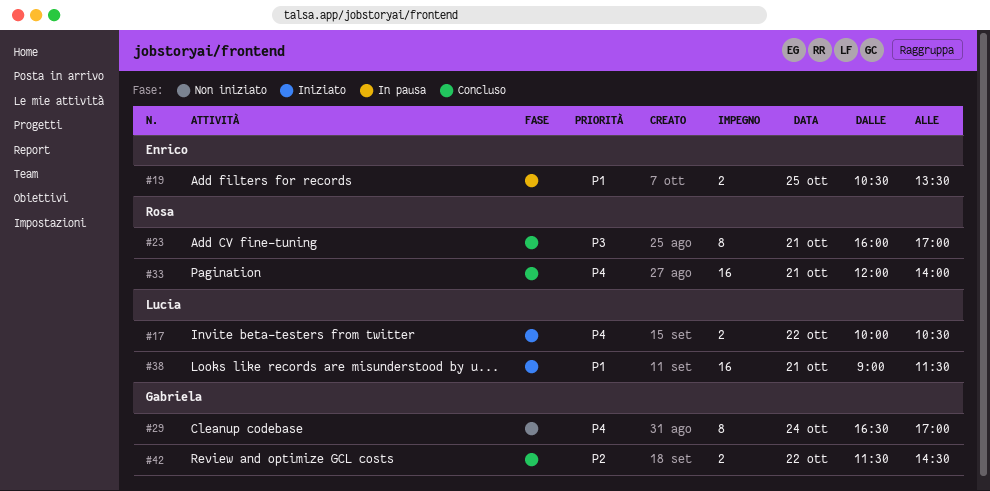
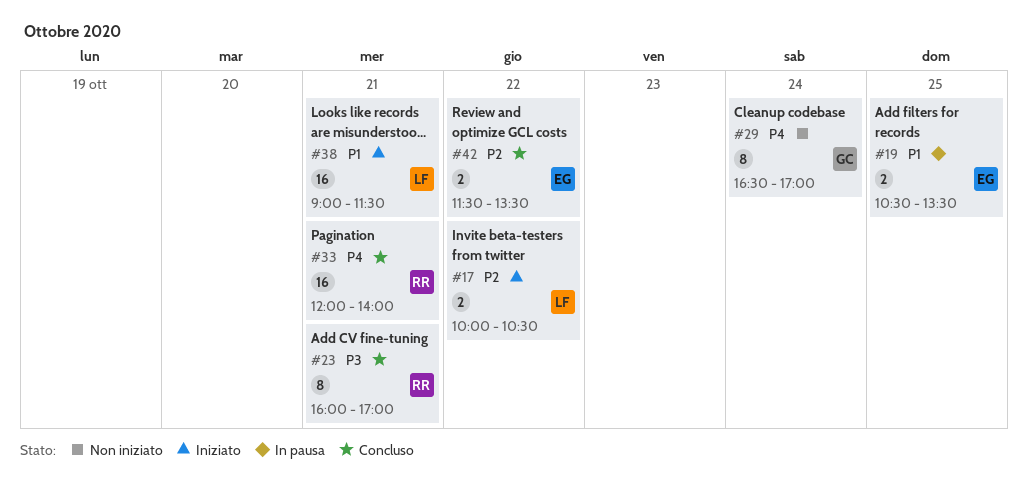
#17, priority: P4 -> P2
#42, owner: Gabriela -> Enrico
#42, ends: 14:30 -> 13:30

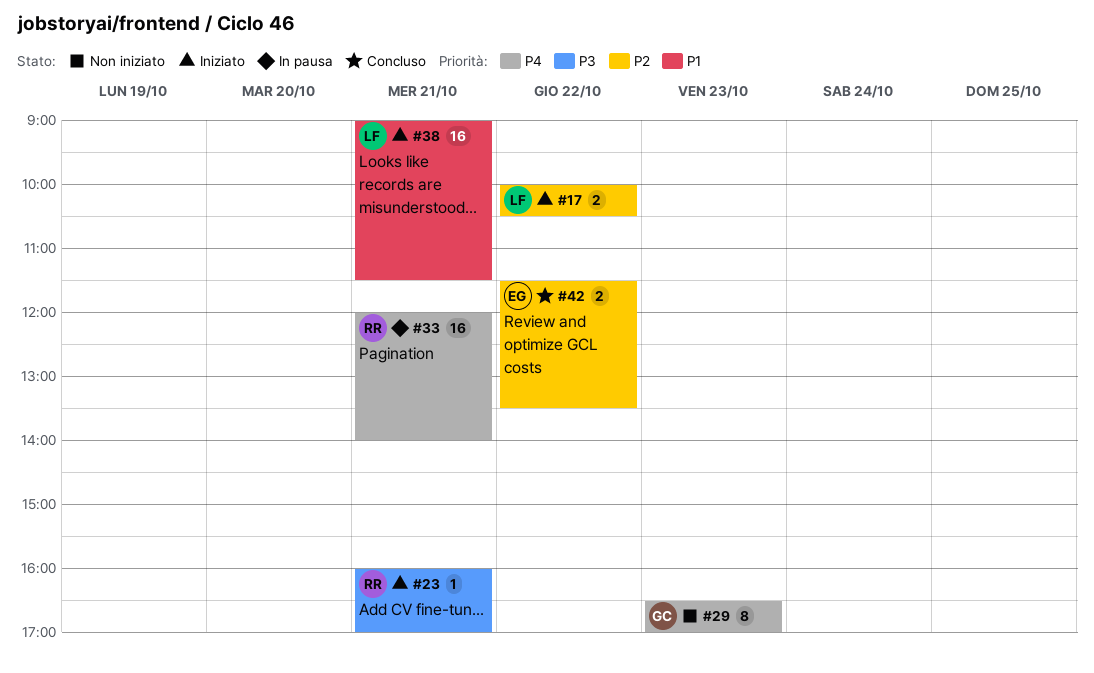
#19: present -> none
#23, status: Concluso -> Iniziato
#23, estimate: 8 -> 1
#29, day: Oct 24 -> Oct 23
#33, status: Concluso -> In pausa

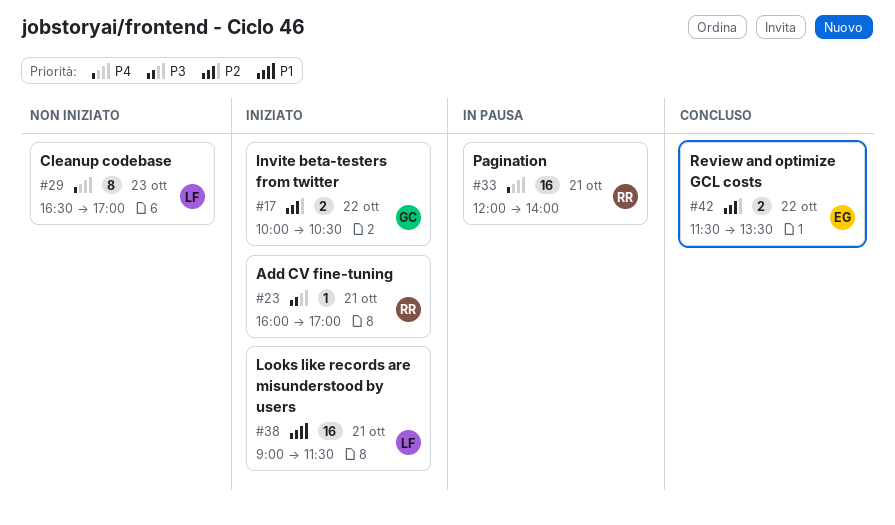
#17, owner: LF -> GC
#29, owner: GC -> LF

